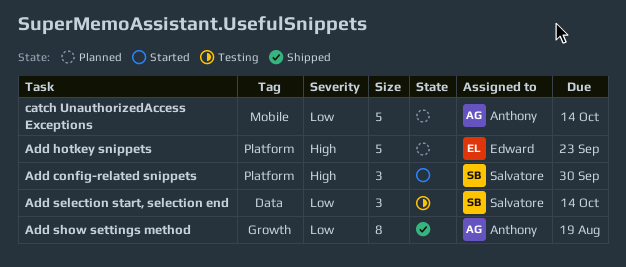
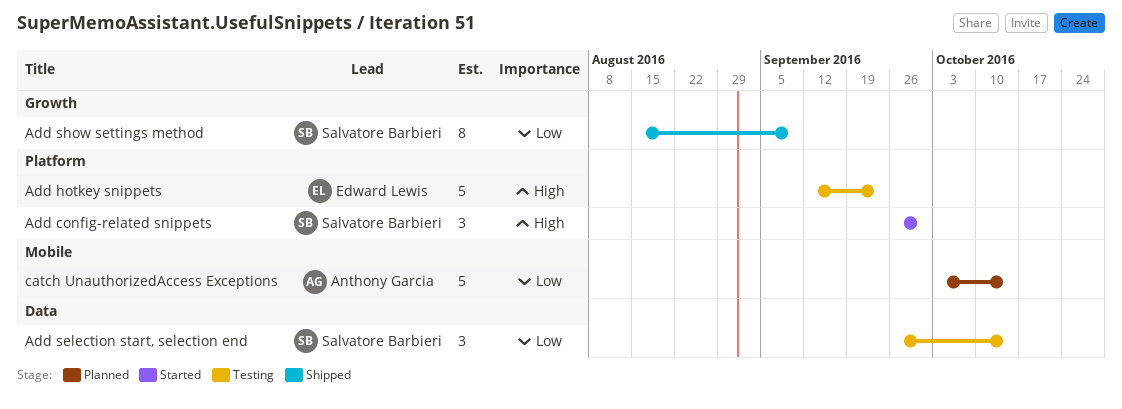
Add hotkey snippets, status: Planned -> Testing
Add show settings method, owner: Anthony Garcia -> Salvatore Barbieri
Add show settings method, due: Aug 19 -> Sep 9

